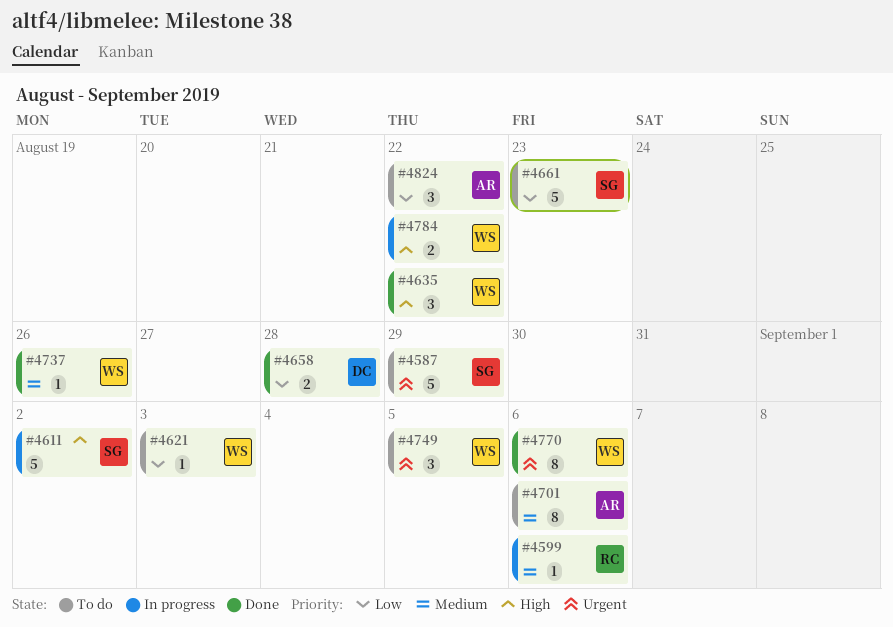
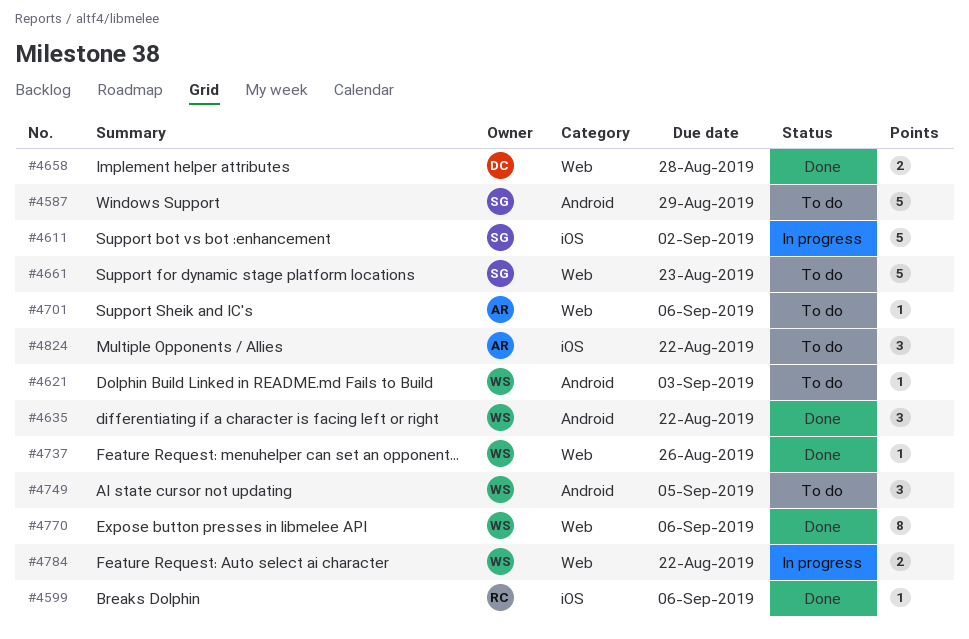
#4599, status: In progress -> Done
#4701, estimate: 8 -> 1

